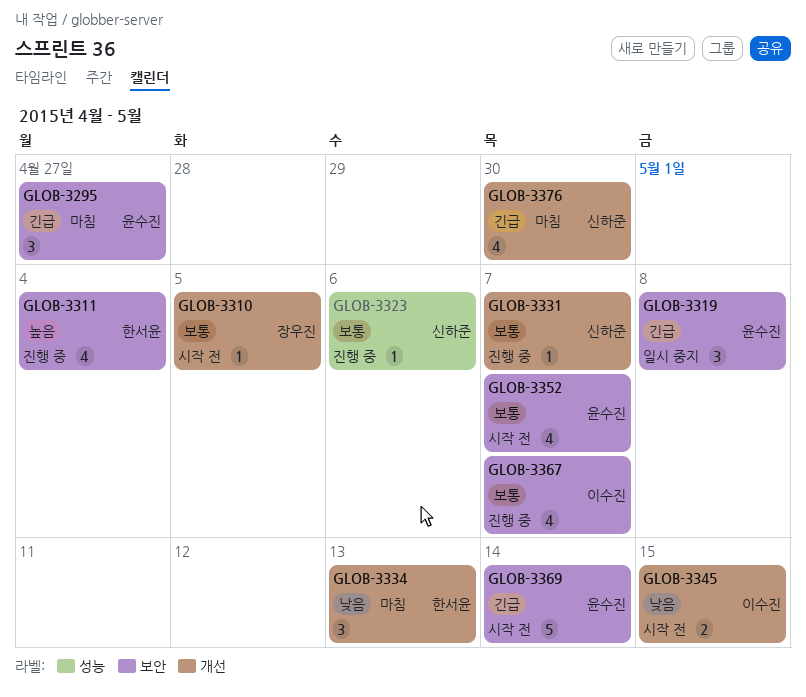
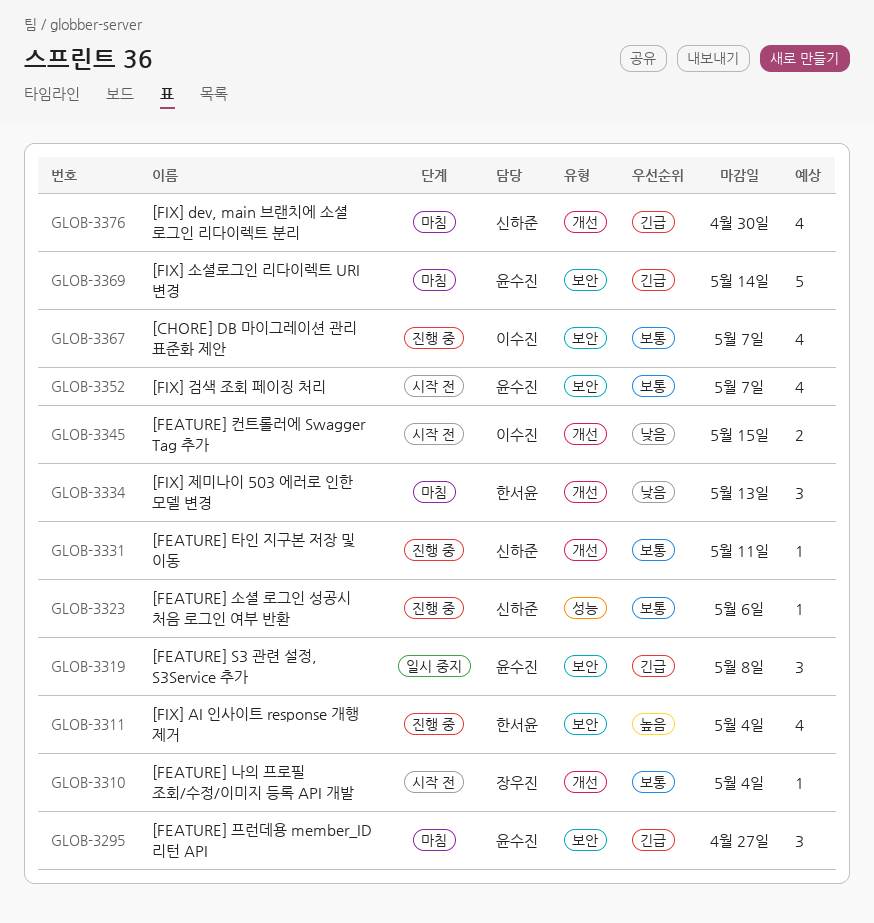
GLOB-3310, due: May 5 -> May 4
GLOB-3331, due: May 7 -> May 11
GLOB-3369, status: 시작 전 -> 마침

